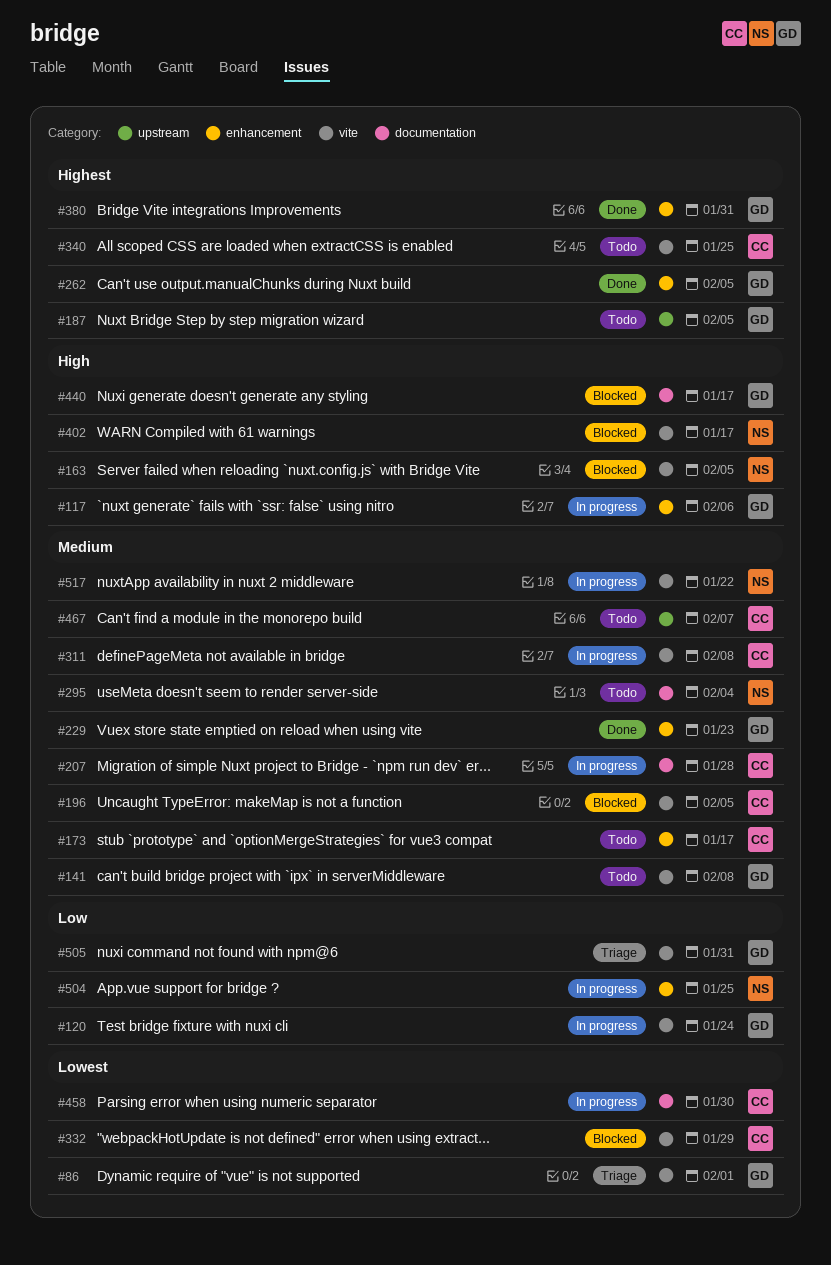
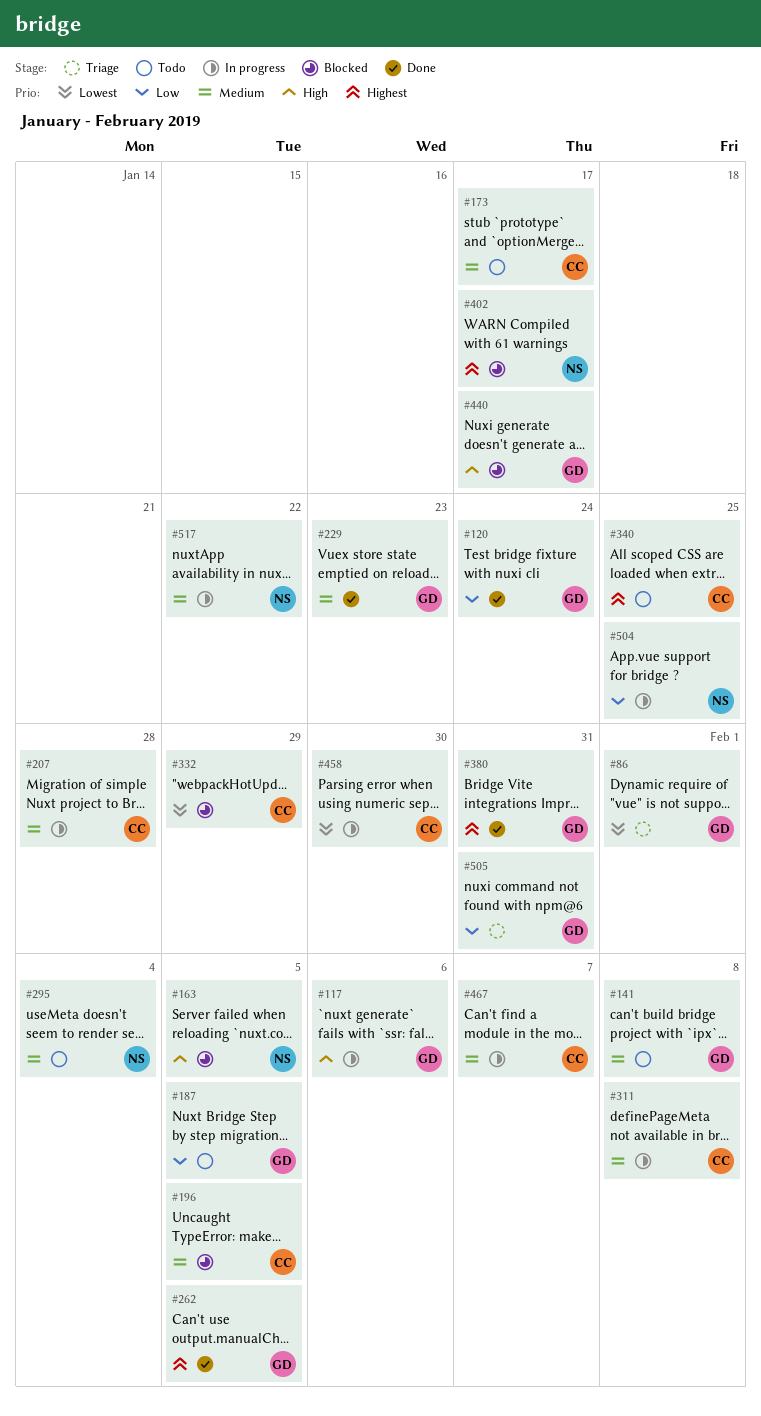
#120, status: In progress -> Done
#187, priority: Highest -> Low
#402, priority: High -> Highest
#467, status: Todo -> In progress

